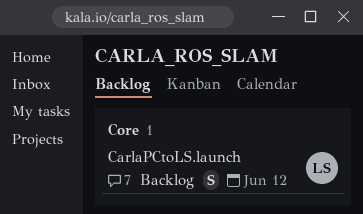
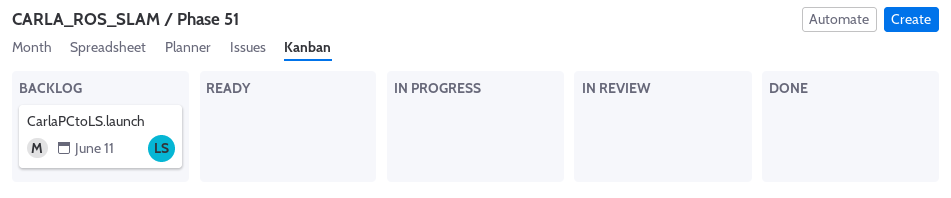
CarlaPCtoLS.launch, estimate: S -> M
CarlaPCtoLS.launch, due: Jun 12 -> Jun 11

